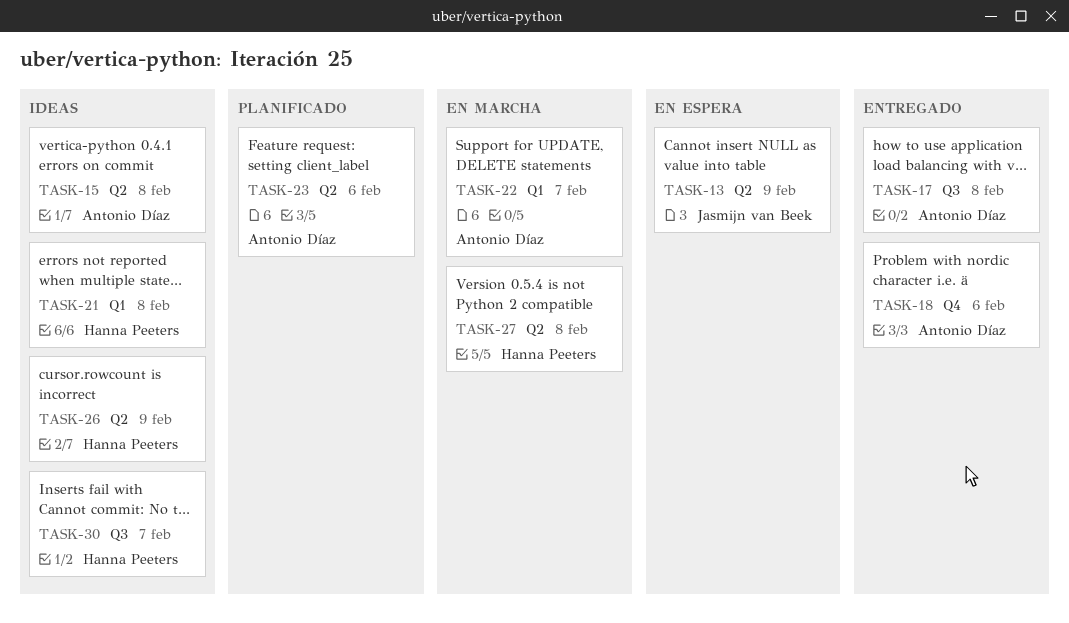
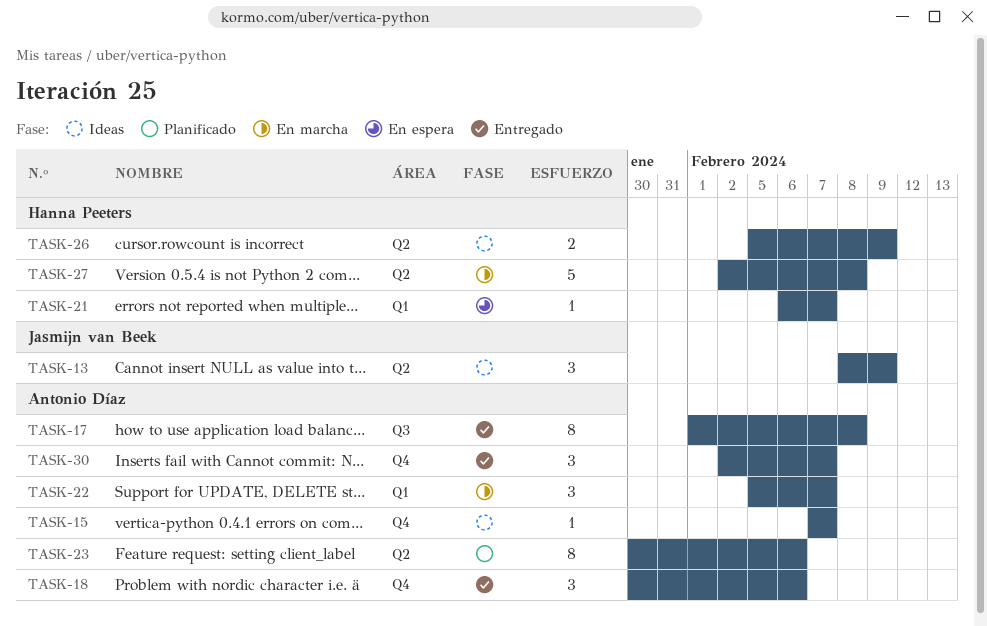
TASK-13, status: En espera -> Ideas
TASK-15, label: Q2 -> Q4
TASK-15, due: Feb 8 -> Feb 7
TASK-21, status: Ideas -> En espera
TASK-21, due: Feb 8 -> Feb 7
TASK-30, status: Ideas -> Entregado
TASK-30, owner: Hanna Peeters -> Antonio Díaz
TASK-30, label: Q3 -> Q4

